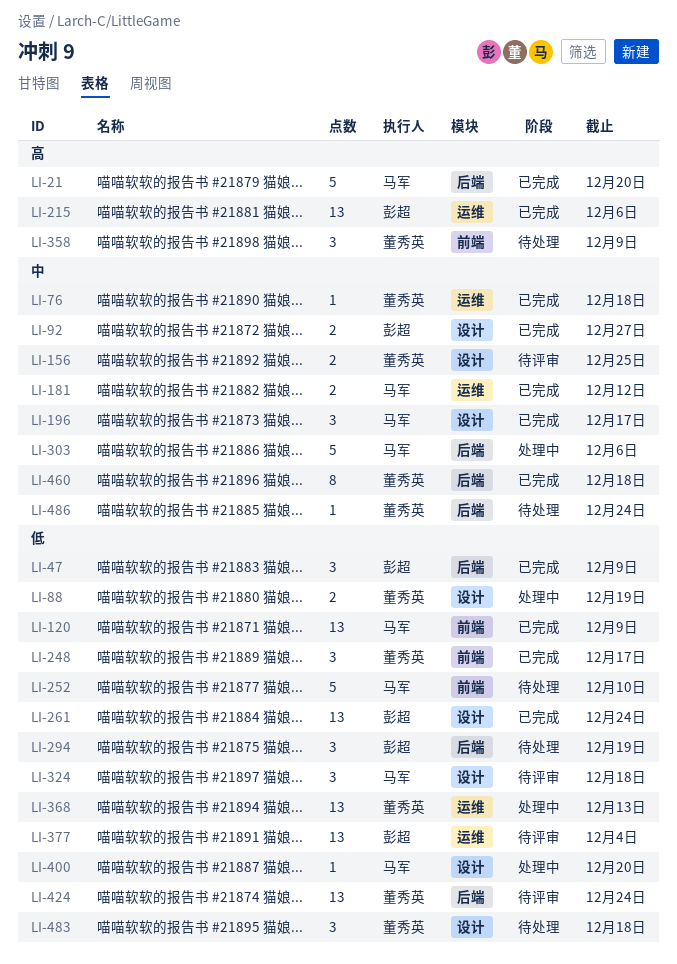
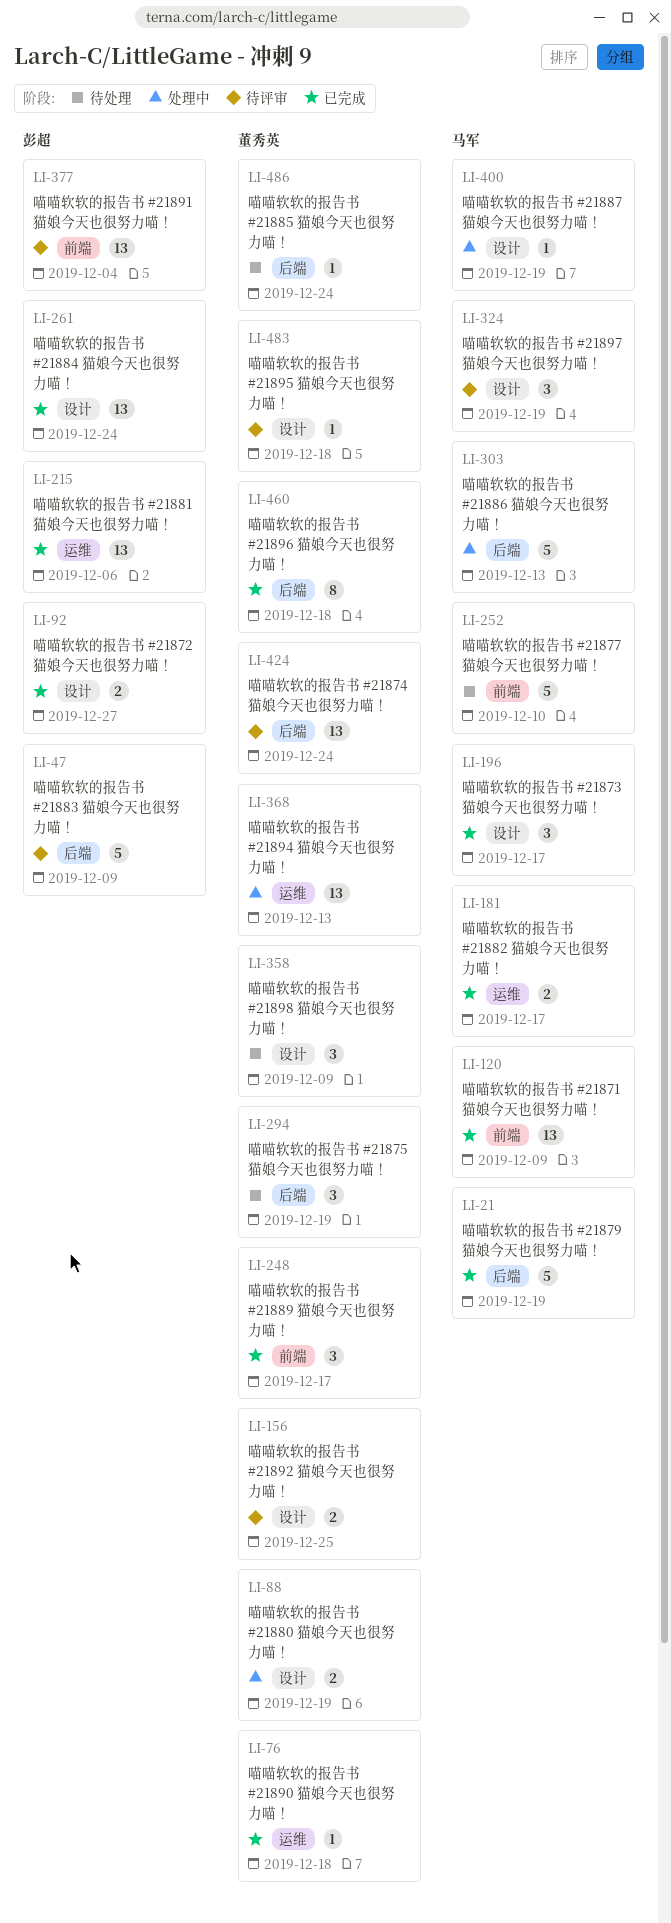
LI-21, due: Dec 20 -> Dec 19
LI-47, status: 已完成 -> 待评审
LI-47, estimate: 3 -> 5
LI-181, due: Dec 12 -> Dec 17
LI-294, owner: 彭超 -> 董秀英
LI-303, due: Dec 6 -> Dec 13
LI-324, due: Dec 18 -> Dec 19
LI-358, label: 前端 -> 设计
LI-377, label: 运维 -> 前端
LI-400, due: Dec 20 -> Dec 19
LI-483, status: 待处理 -> 待评审
LI-483, estimate: 3 -> 1

